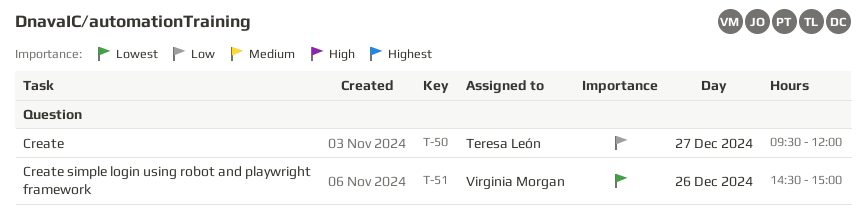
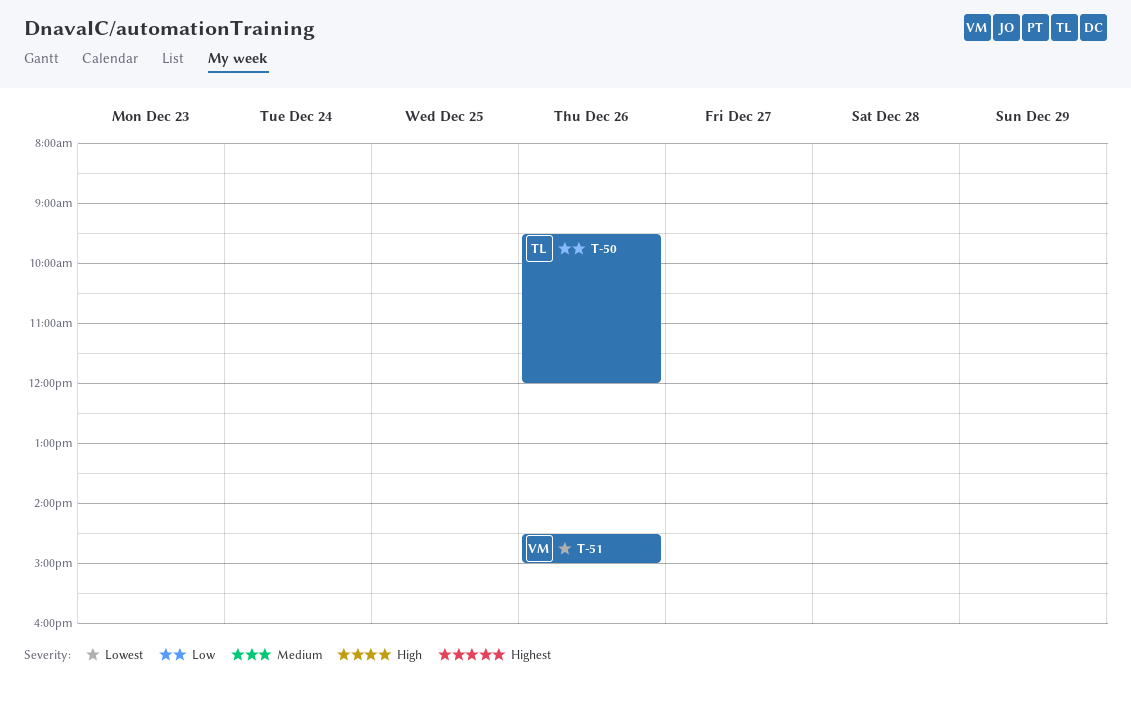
T-50, day: Dec 27 -> Dec 26

